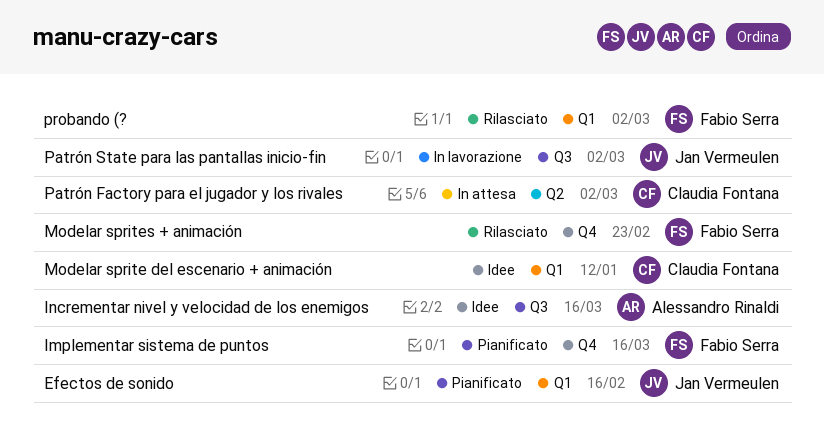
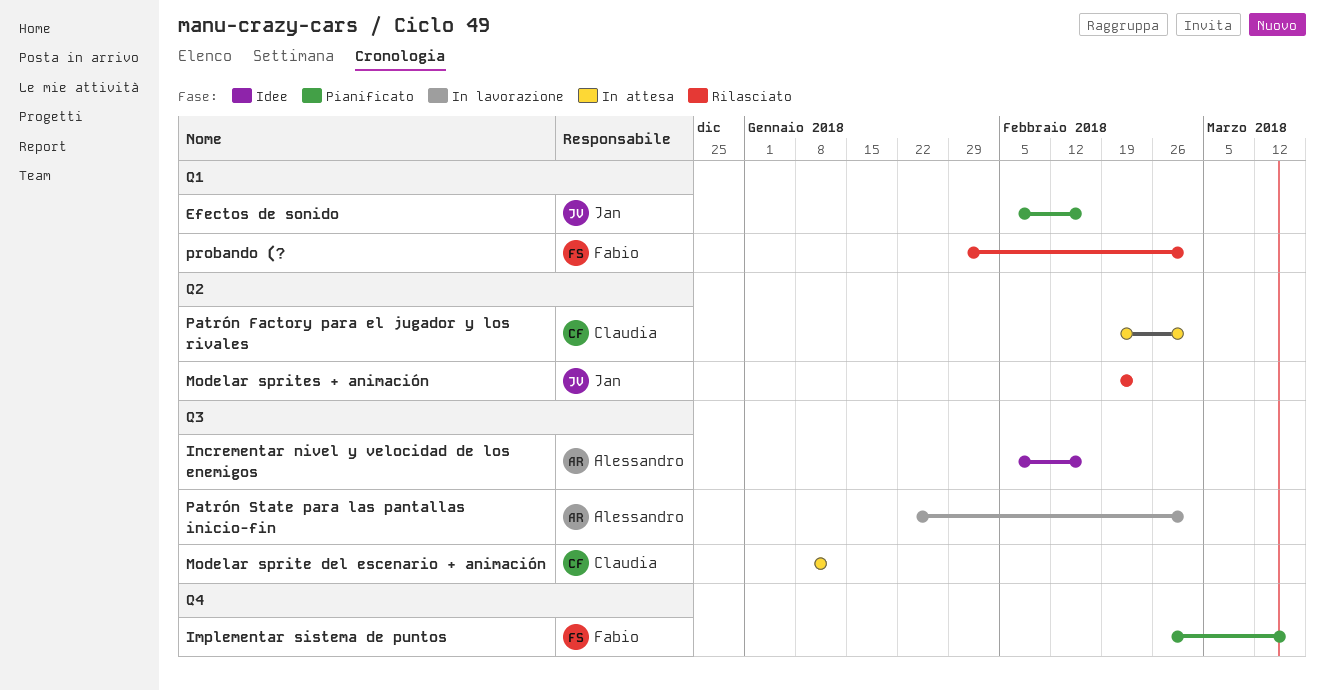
Incrementar nivel y velocidad de los enemigos, due: Mar 16 -> Feb 16
Modelar sprite del escenario + animación, status: Idee -> In attesa
Modelar sprite del escenario + animación, label: Q1 -> Q3
Modelar sprites + animación, owner: Fabio Serra -> Jan Vermeulen
Modelar sprites + animación, label: Q4 -> Q2
Patrón State para las pantallas inicio-fin, owner: Jan Vermeulen -> Alessandro Rinaldi

